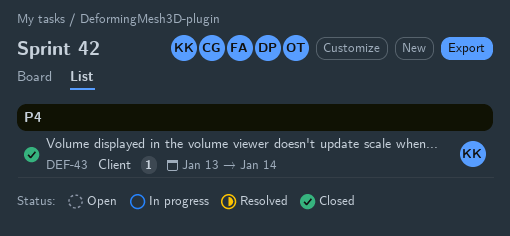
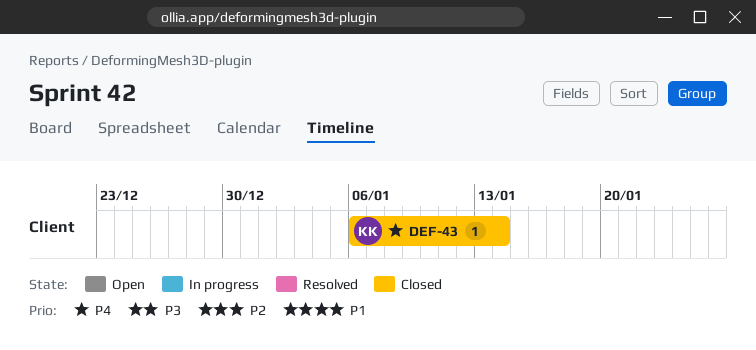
DEF-43, start: Jan 13 -> Jan 6

